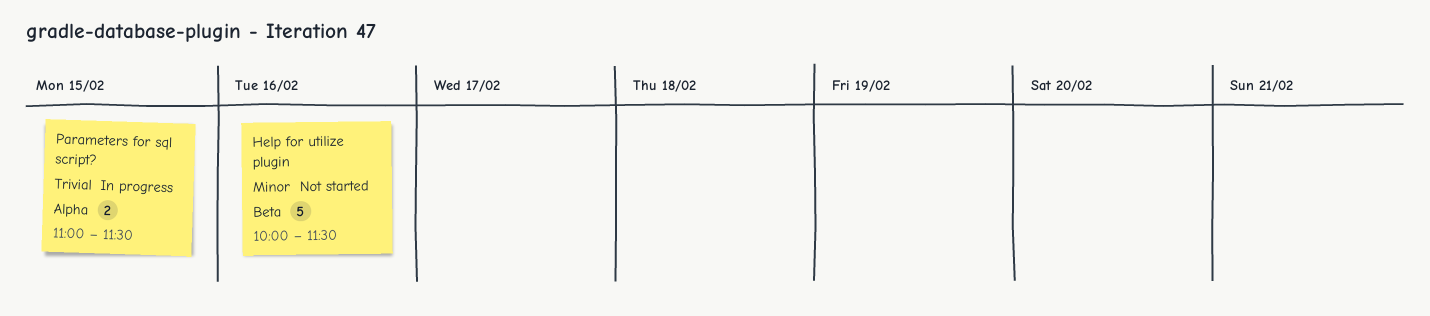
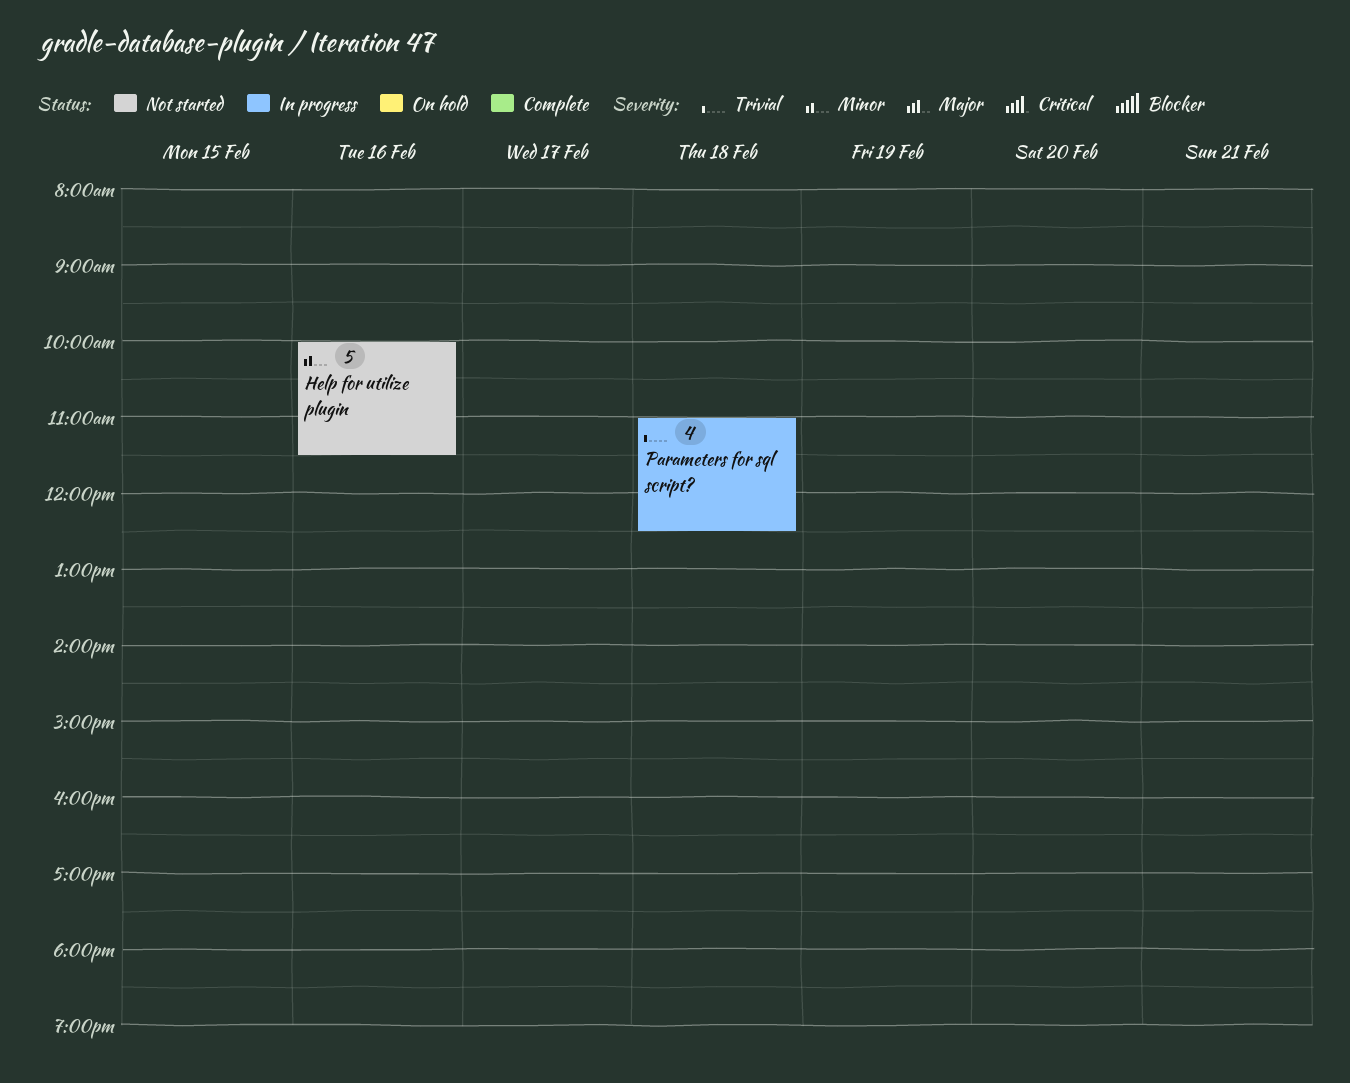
Parameters for sql script?, estimate: 2 -> 4
Parameters for sql script?, day: Feb 15 -> Feb 18
Parameters for sql script?, ends: 11:30 -> 12:30

